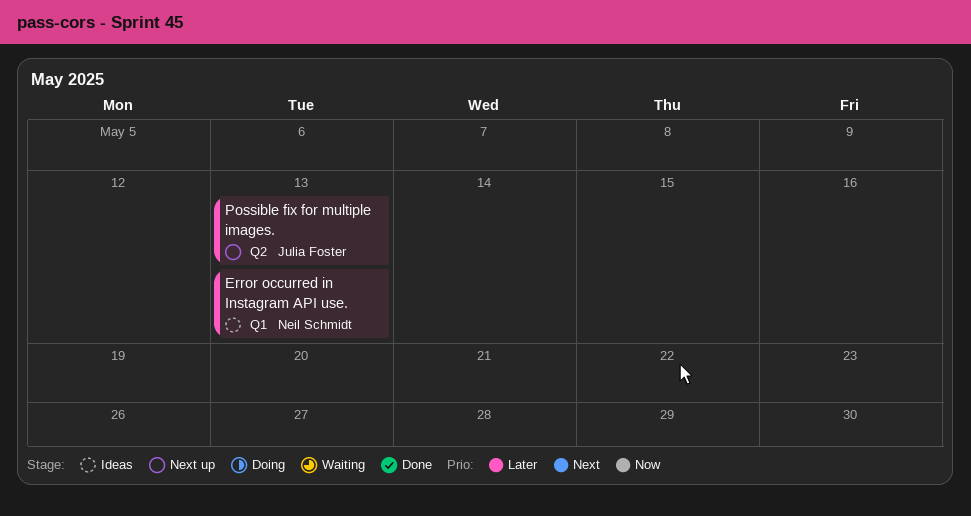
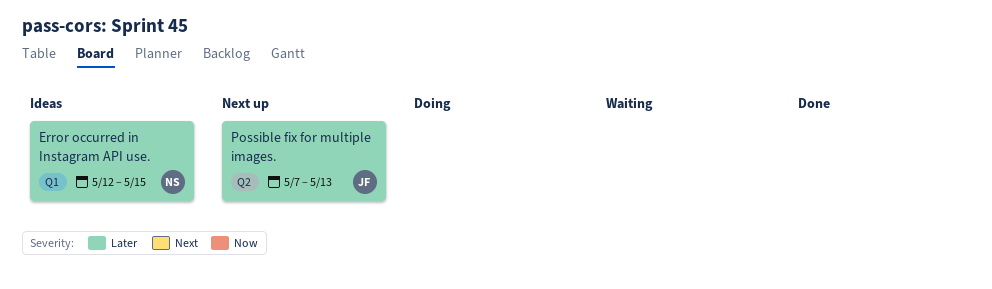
Error occurred in Instagram API use., due: May 13 -> May 15

